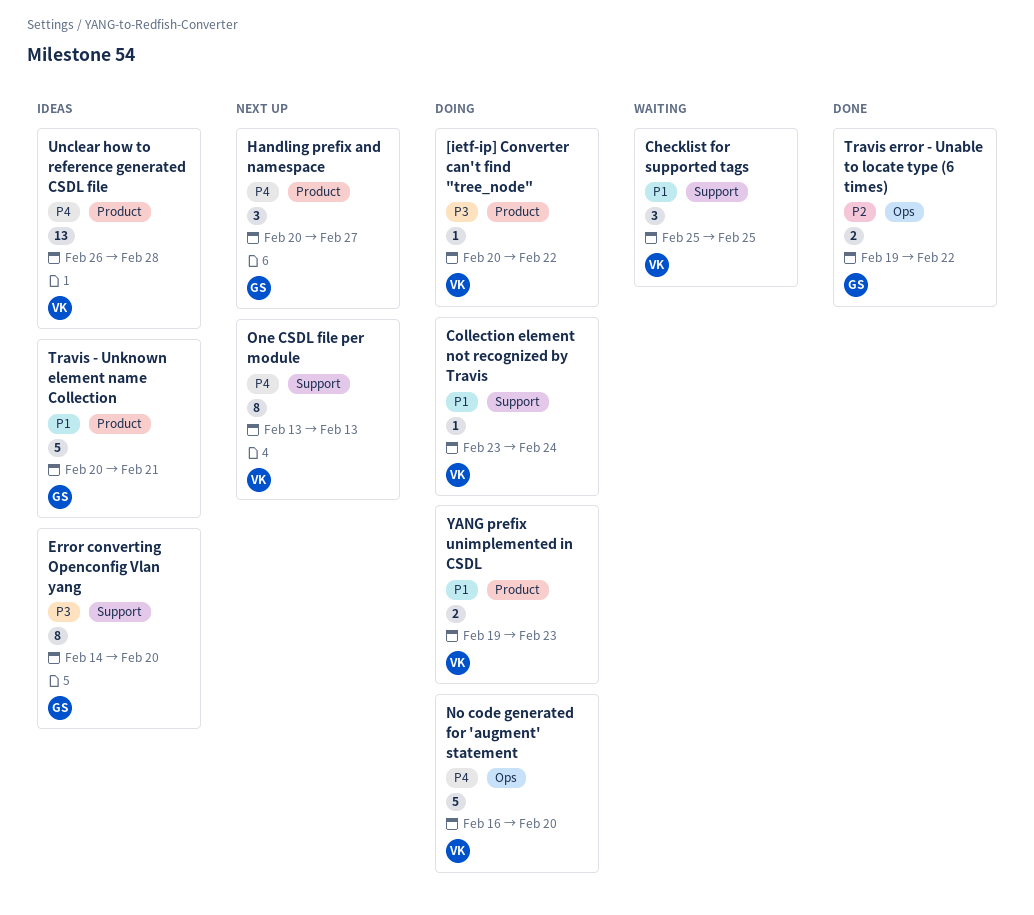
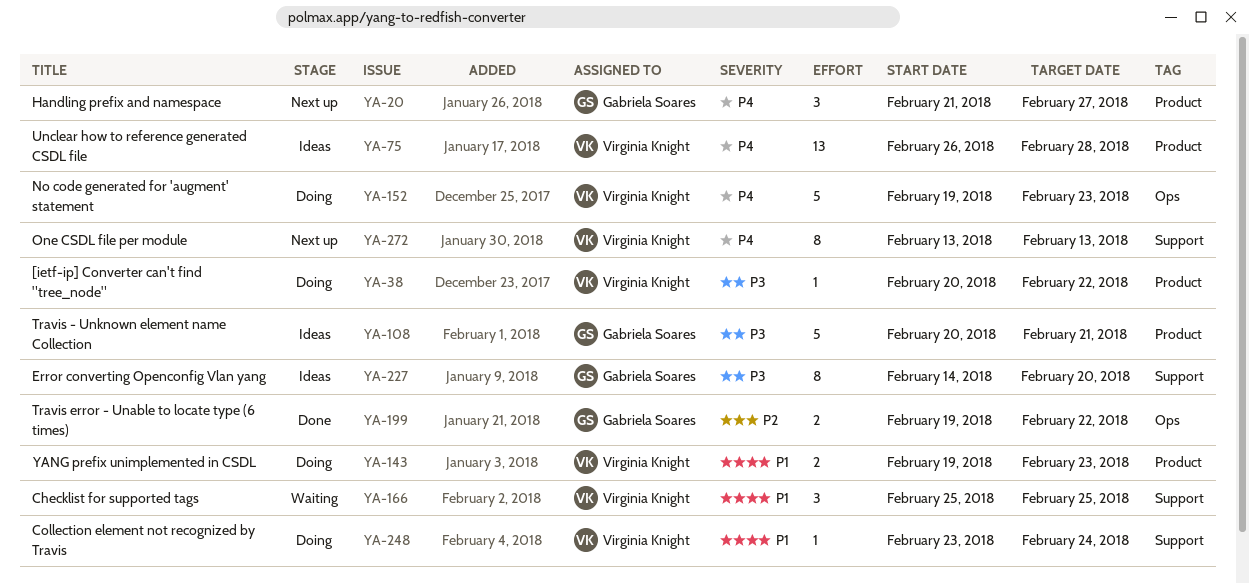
Handling prefix and namespace, start: Feb 20 -> Feb 21
No code generated for 'augment' statement, start: Feb 16 -> Feb 19
No code generated for 'augment' statement, due: Feb 20 -> Feb 23
Travis - Unknown element name Collection, priority: P1 -> P3

